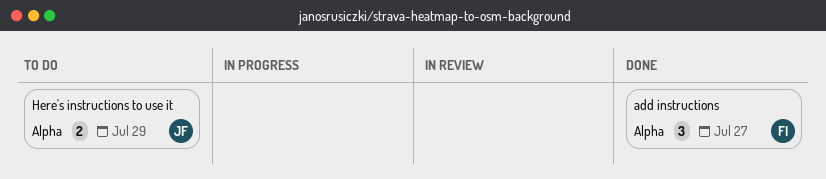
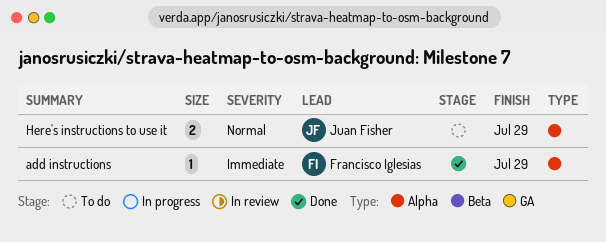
add instructions, estimate: 3 -> 1
add instructions, due: Jul 27 -> Jul 29

